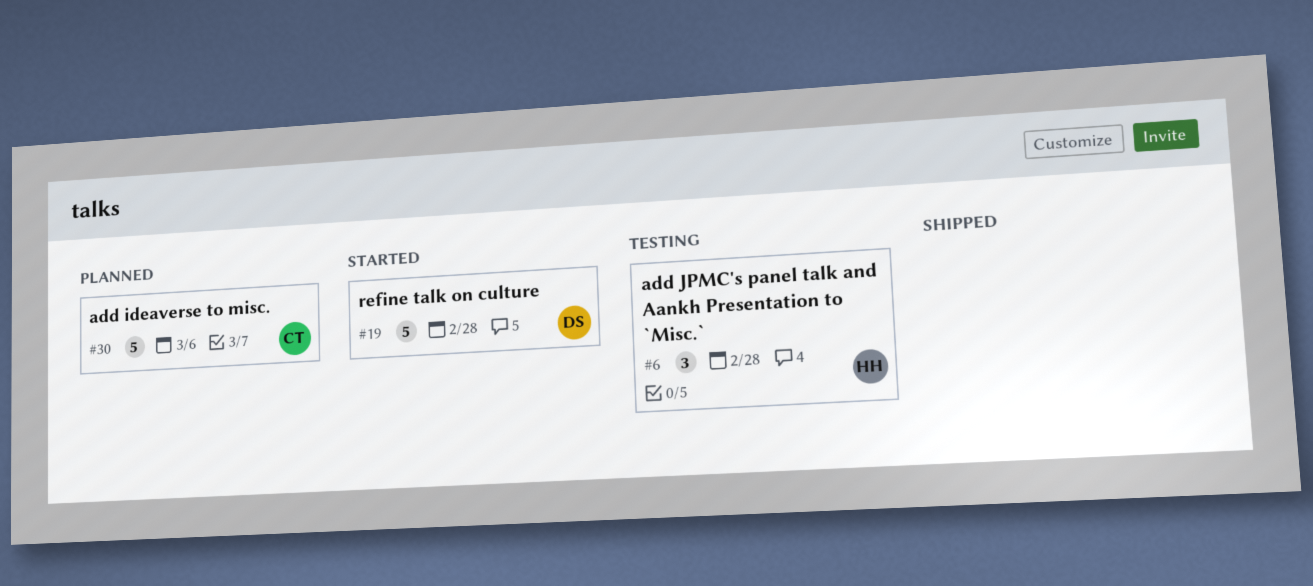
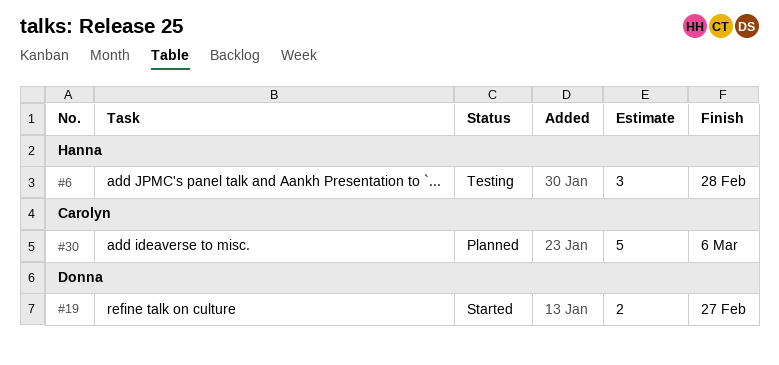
#19, estimate: 5 -> 2
#19, due: Feb 28 -> Feb 27

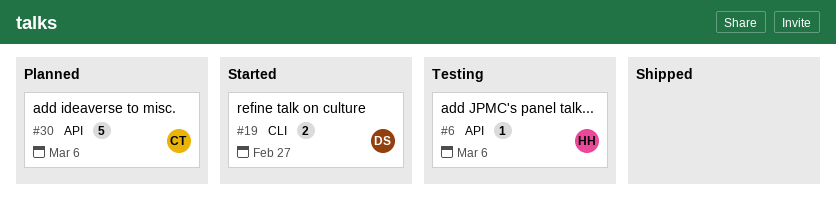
#6, estimate: 3 -> 1
#6, due: Feb 28 -> Mar 6

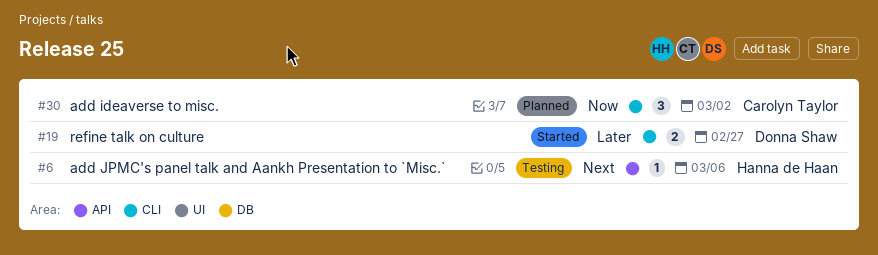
#30, label: API -> CLI
#30, estimate: 5 -> 3
#30, due: Mar 6 -> Mar 2

